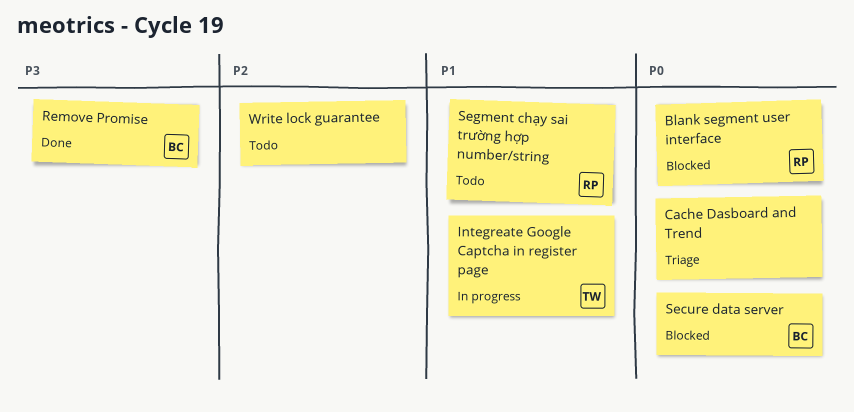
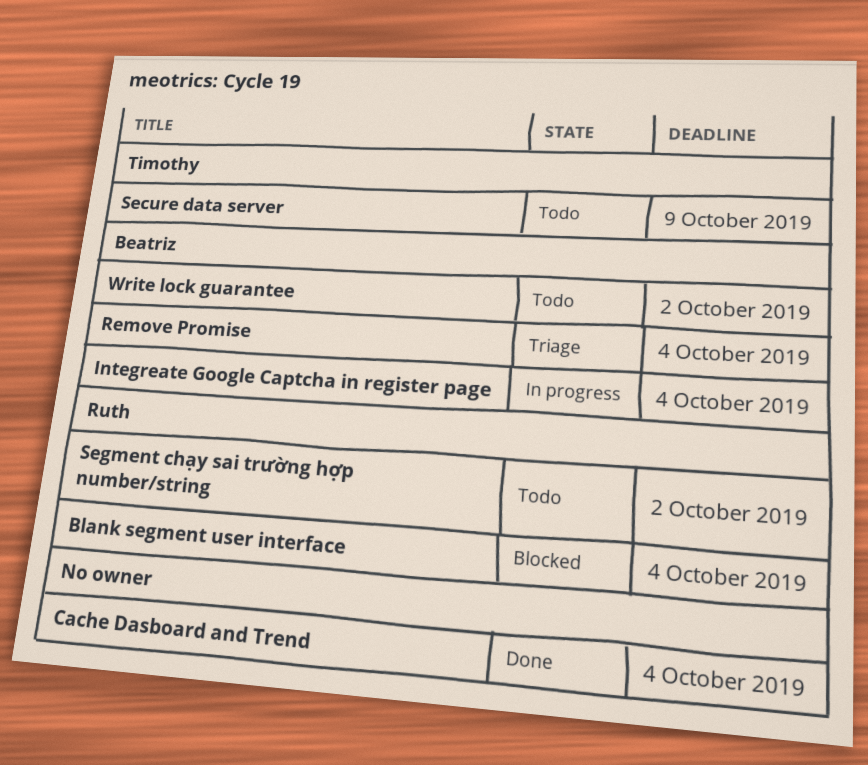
Cache Dasboard and Trend, status: Triage -> Done
Integreate Google Captcha in register page, owner: Timothy -> Beatriz
Remove Promise, status: Done -> Triage
Secure data server, status: Blocked -> Todo
Secure data server, owner: Beatriz -> Timothy
Write lock guarantee, owner: none -> Beatriz

